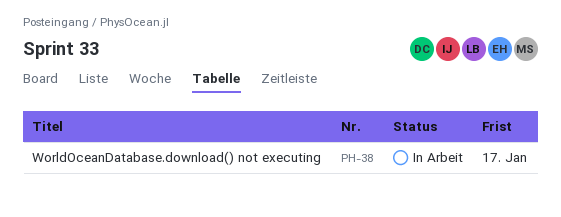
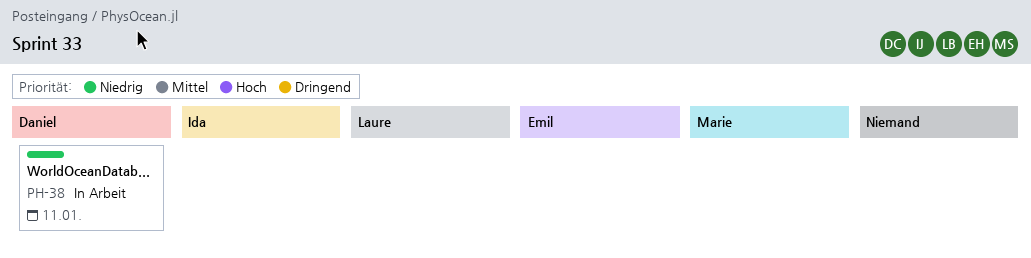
PH-38, due: Jan 17 -> Jan 11

